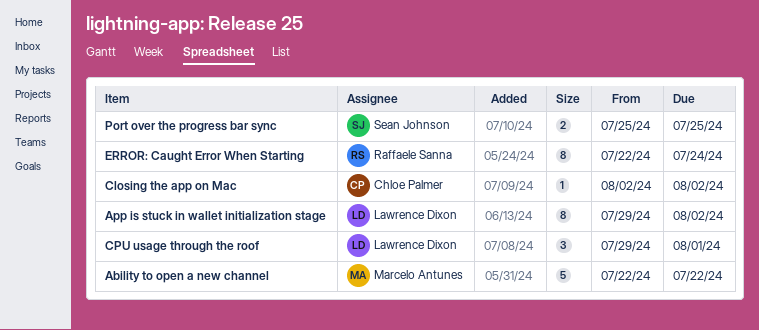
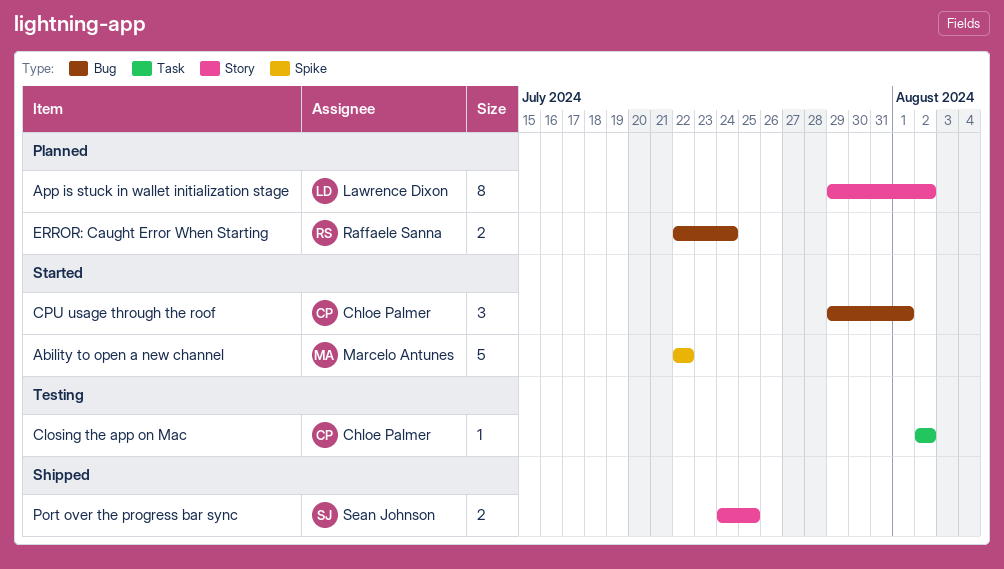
CPU usage through the roof, owner: Lawrence Dixon -> Chloe Palmer
ERROR: Caught Error When Starting, estimate: 8 -> 2
Port over the progress bar sync, start: Jul 25 -> Jul 24

